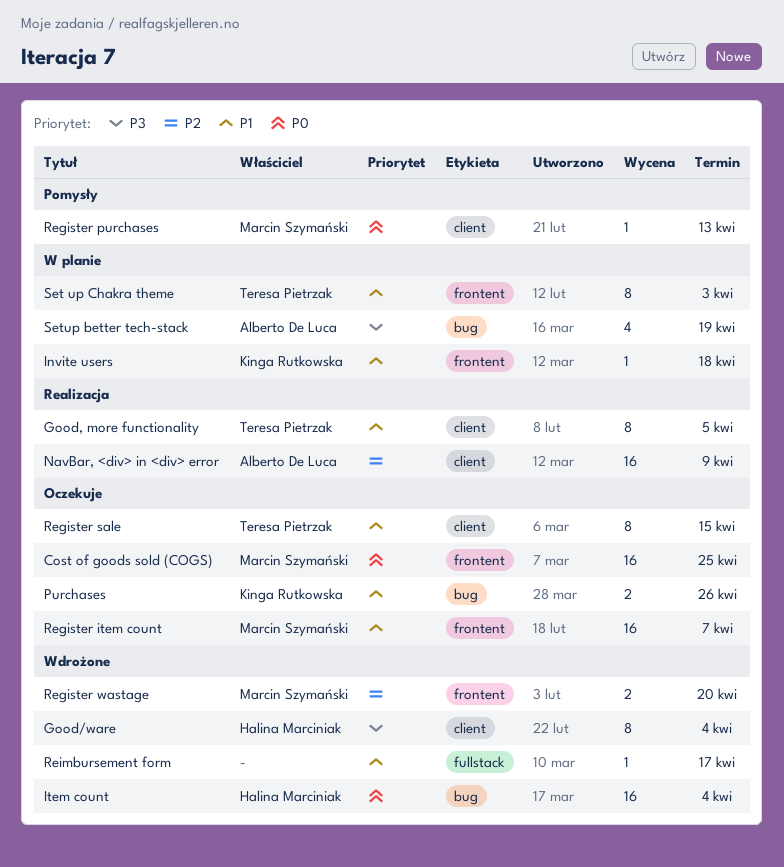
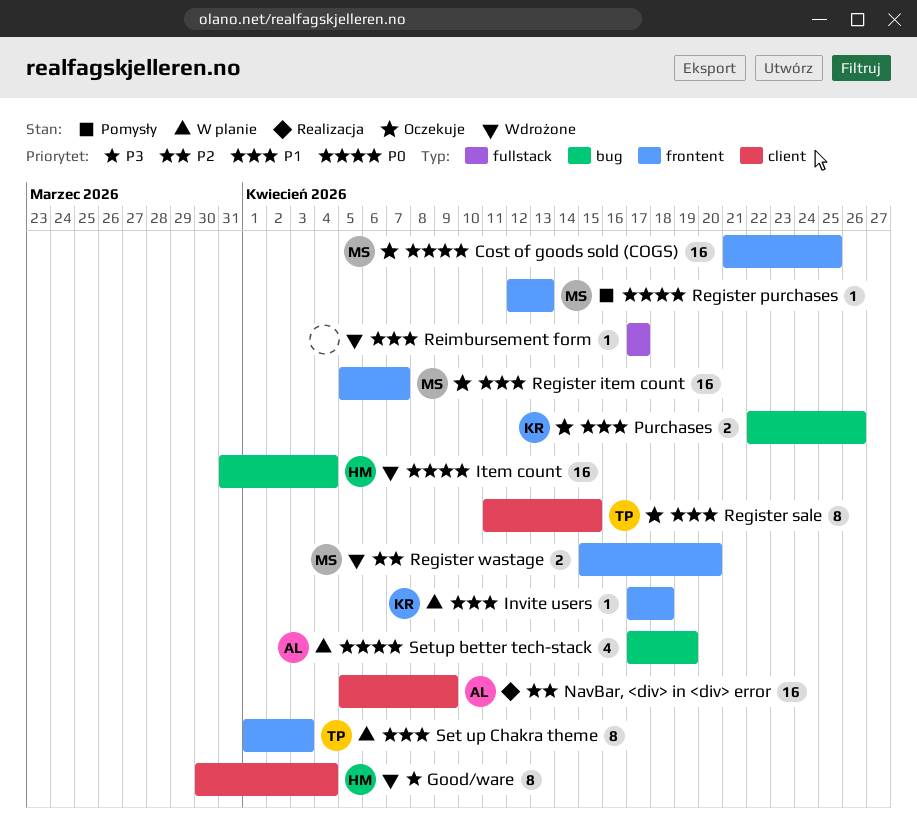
Good, more functionality: present -> none
Register purchases, label: client -> frontent
Setup better tech-stack, priority: P3 -> P0

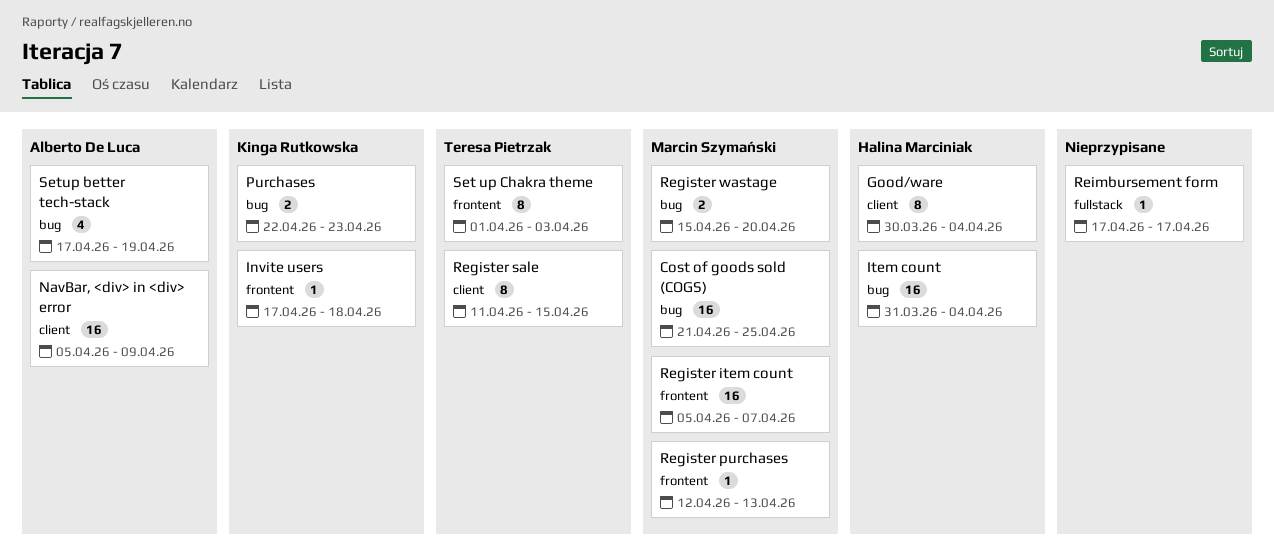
Cost of goods sold (COGS), label: frontent -> bug
Purchases, due: Apr 26 -> Apr 23
Register wastage, label: frontent -> bug

